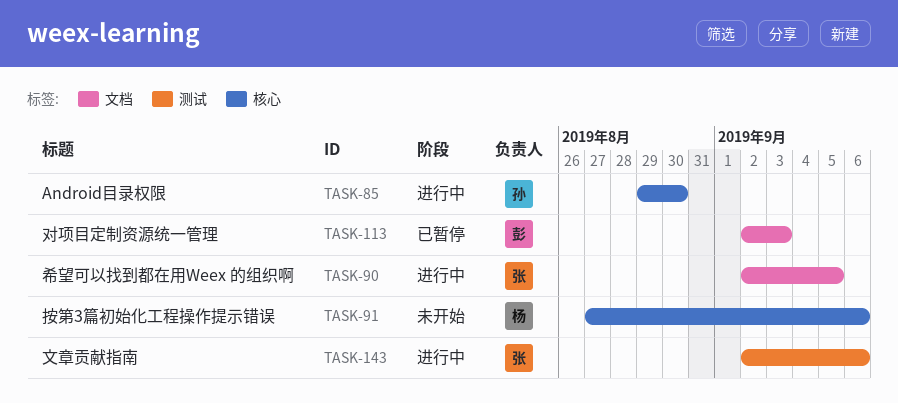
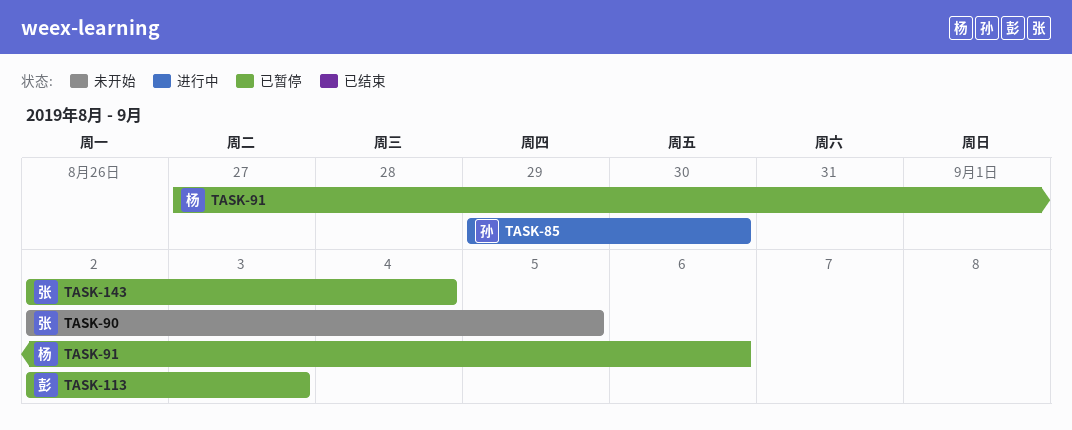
TASK-90, status: 进行中 -> 未开始
TASK-91, status: 未开始 -> 已暂停
TASK-143, status: 进行中 -> 已暂停
TASK-143, due: Sep 6 -> Sep 4

